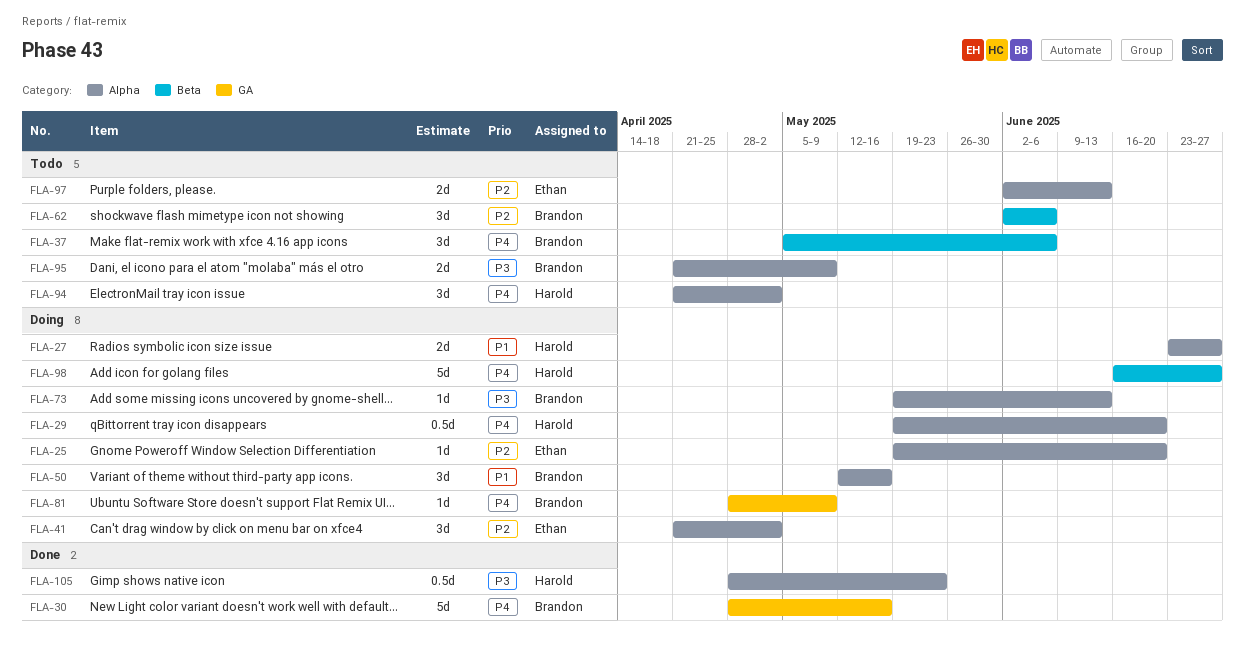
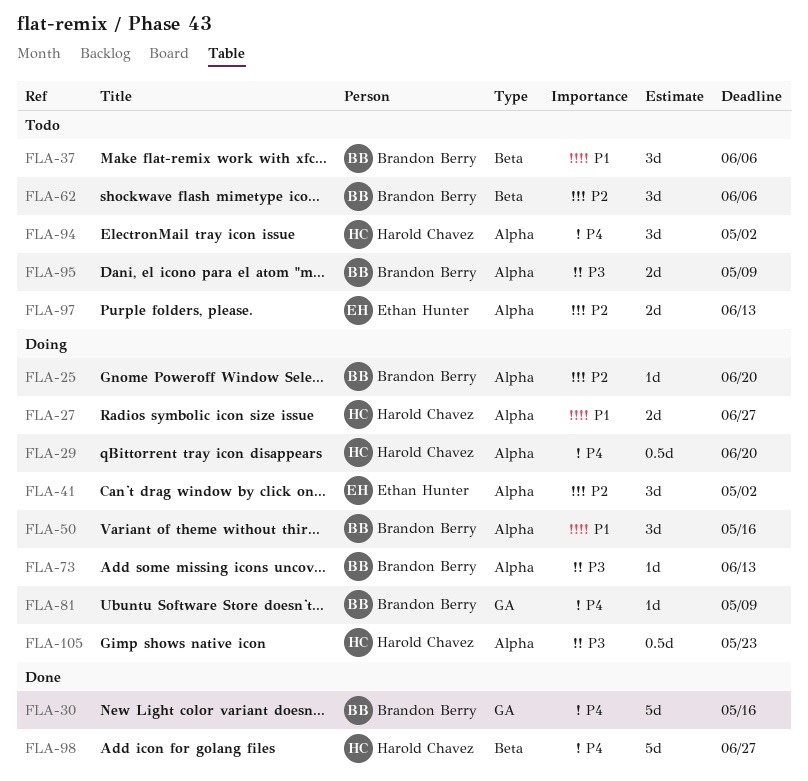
FLA-25, owner: Ethan Hunter -> Brandon Berry
FLA-37, priority: P4 -> P1
FLA-98, status: Doing -> Done
FLA-105, status: Done -> Doing

